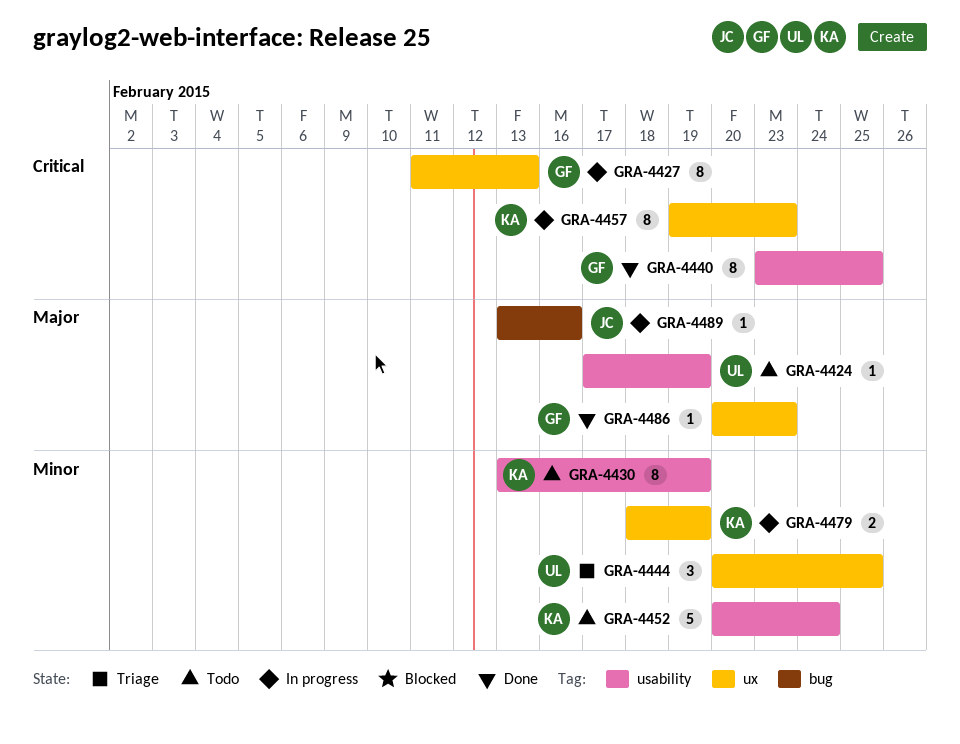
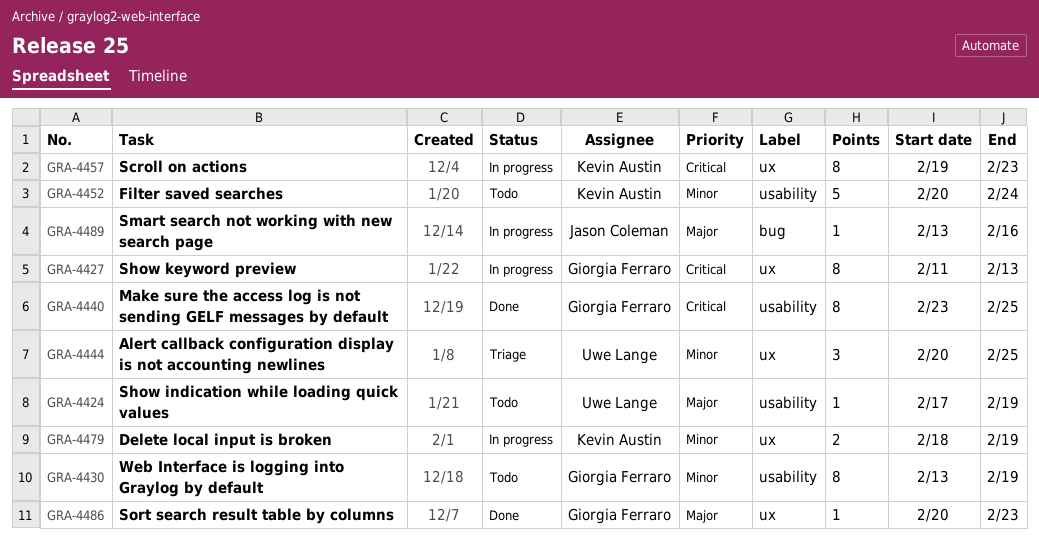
GRA-4430, owner: Kevin Austin -> Giorgia Ferraro

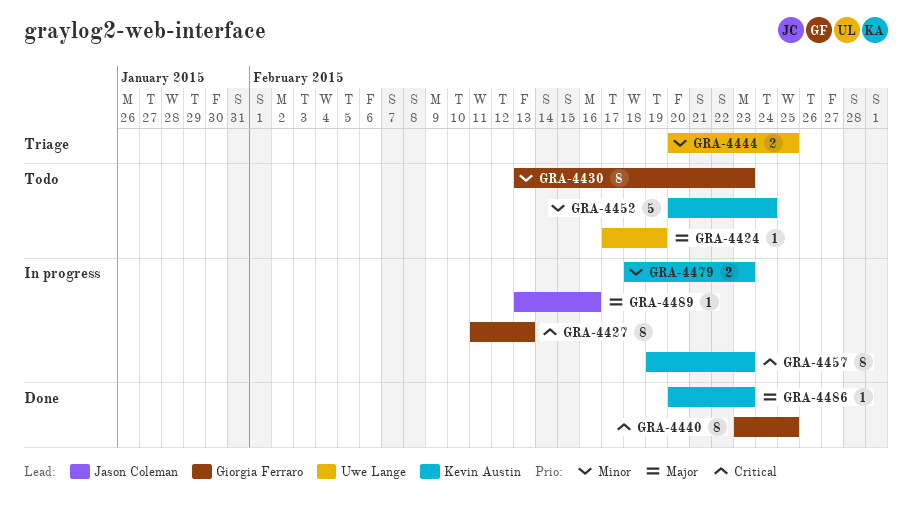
GRA-4430, due: Feb 19 -> Feb 23
GRA-4444, estimate: 3 -> 2
GRA-4479, due: Feb 19 -> Feb 23
GRA-4486, owner: Giorgia Ferraro -> Kevin Austin

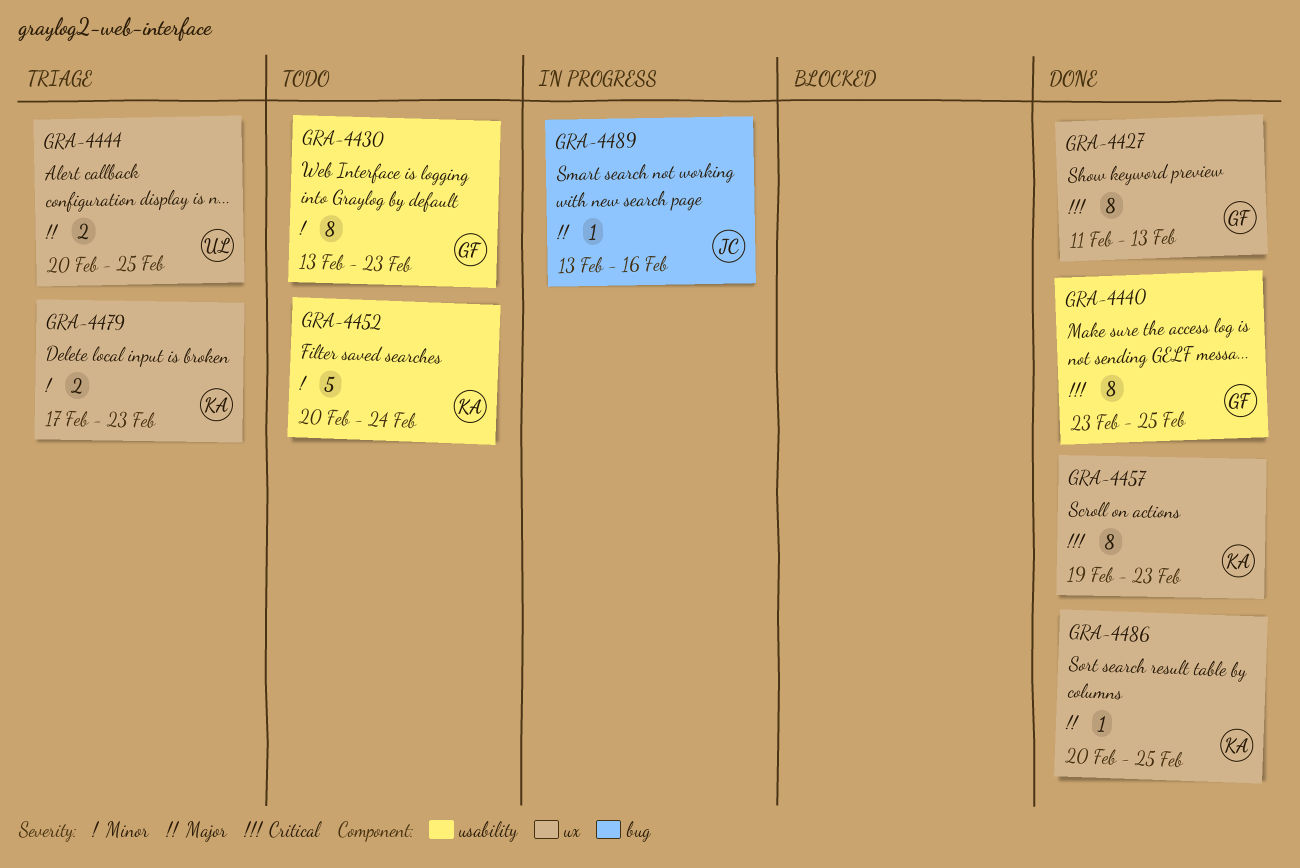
GRA-4424: present -> none
GRA-4427, status: In progress -> Done
GRA-4444, priority: Minor -> Major
GRA-4457, status: In progress -> Done
GRA-4479, status: In progress -> Triage
GRA-4479, start: Feb 18 -> Feb 17
GRA-4486, due: Feb 23 -> Feb 25

